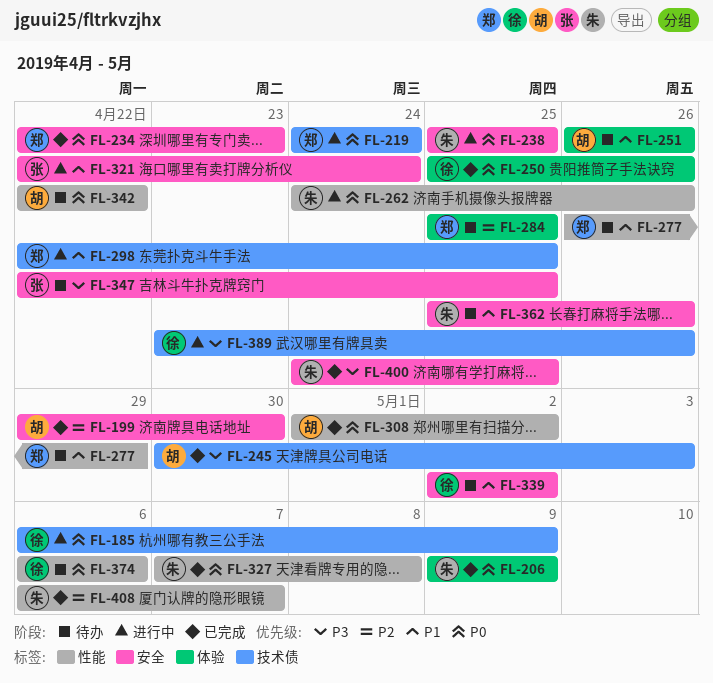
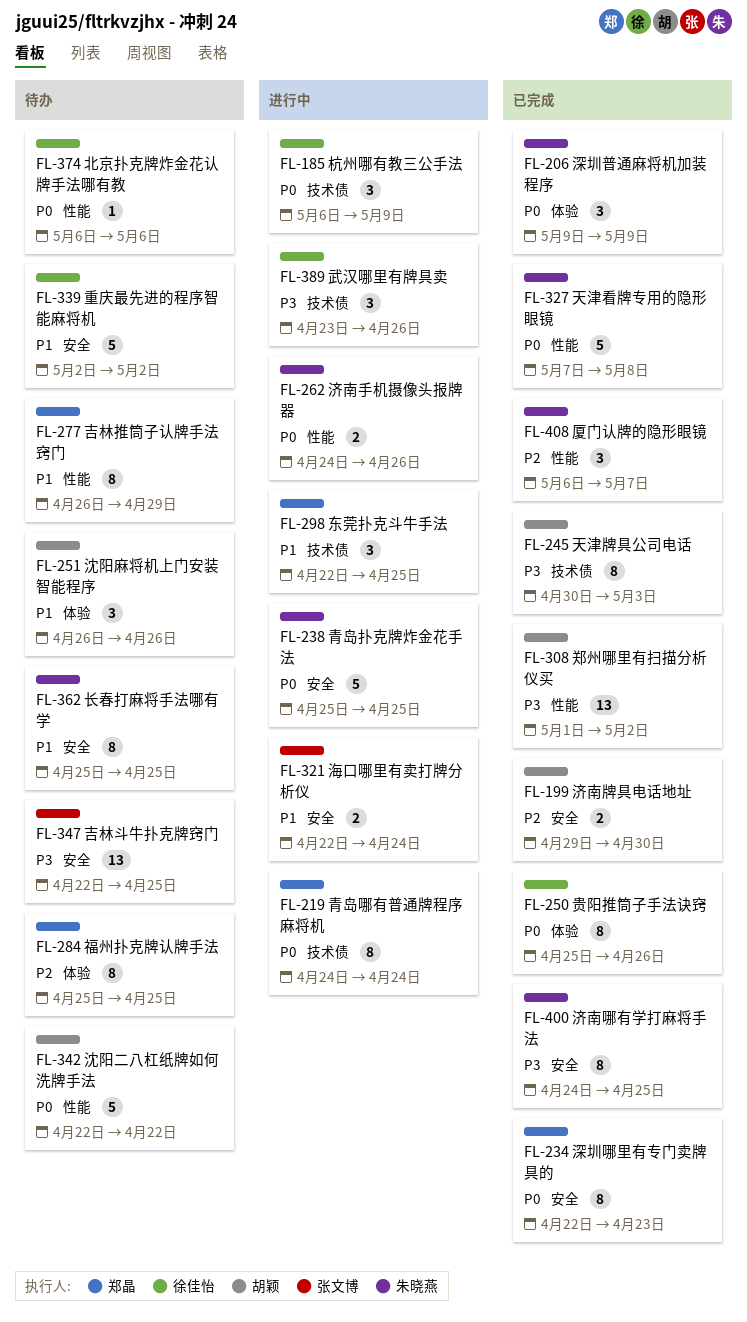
FL-308, priority: P0 -> P3
FL-362, due: Apr 26 -> Apr 25

